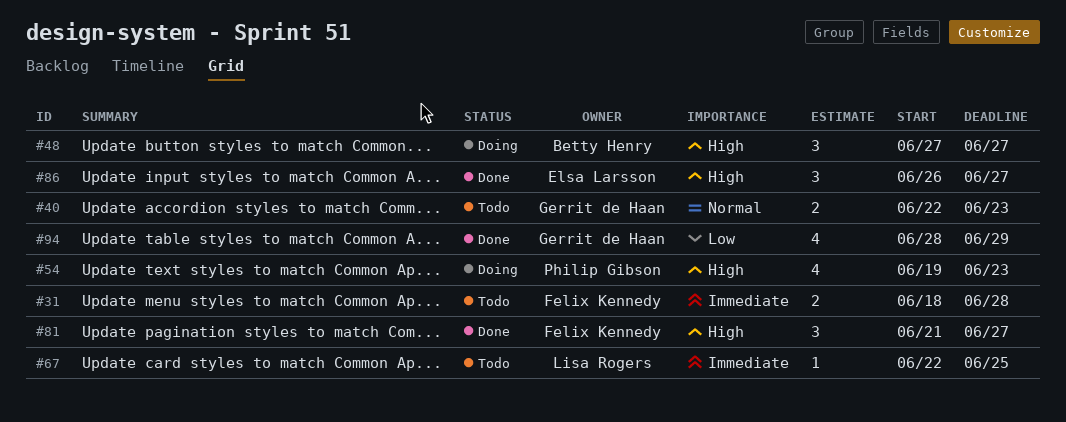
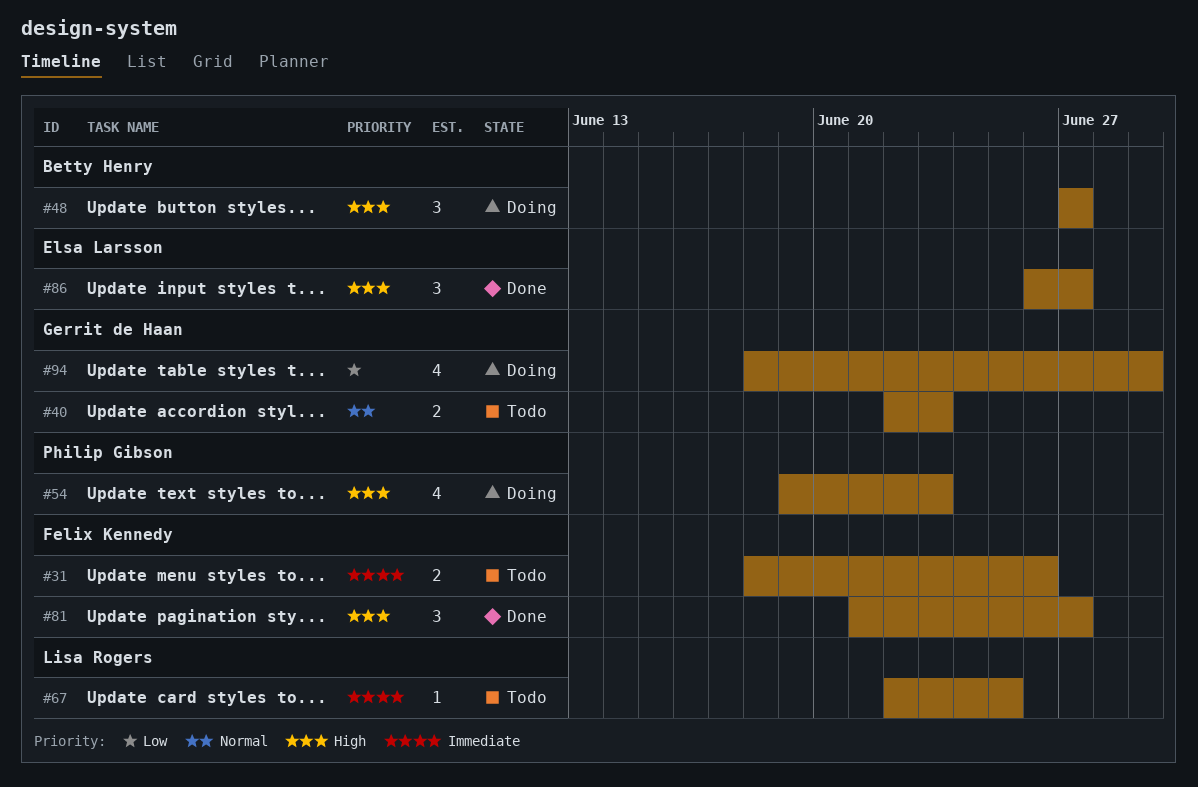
#31, due: Jun 28 -> Jun 26
#94, status: Done -> Doing
#94, start: Jun 28 -> Jun 18

